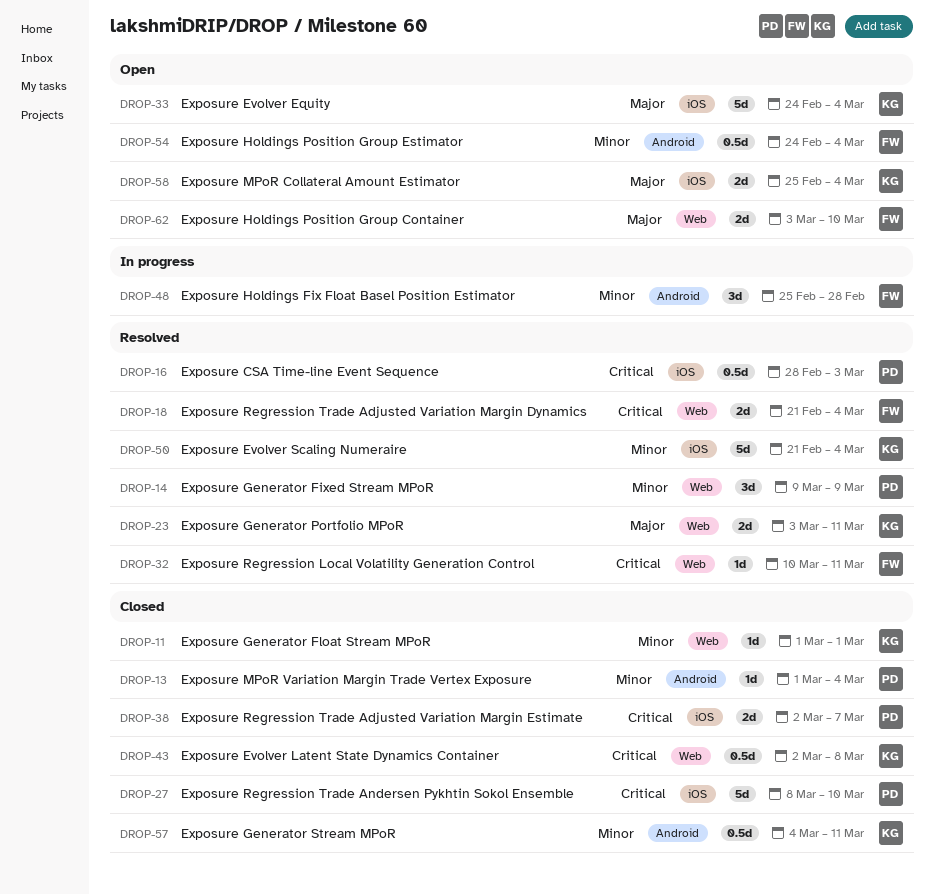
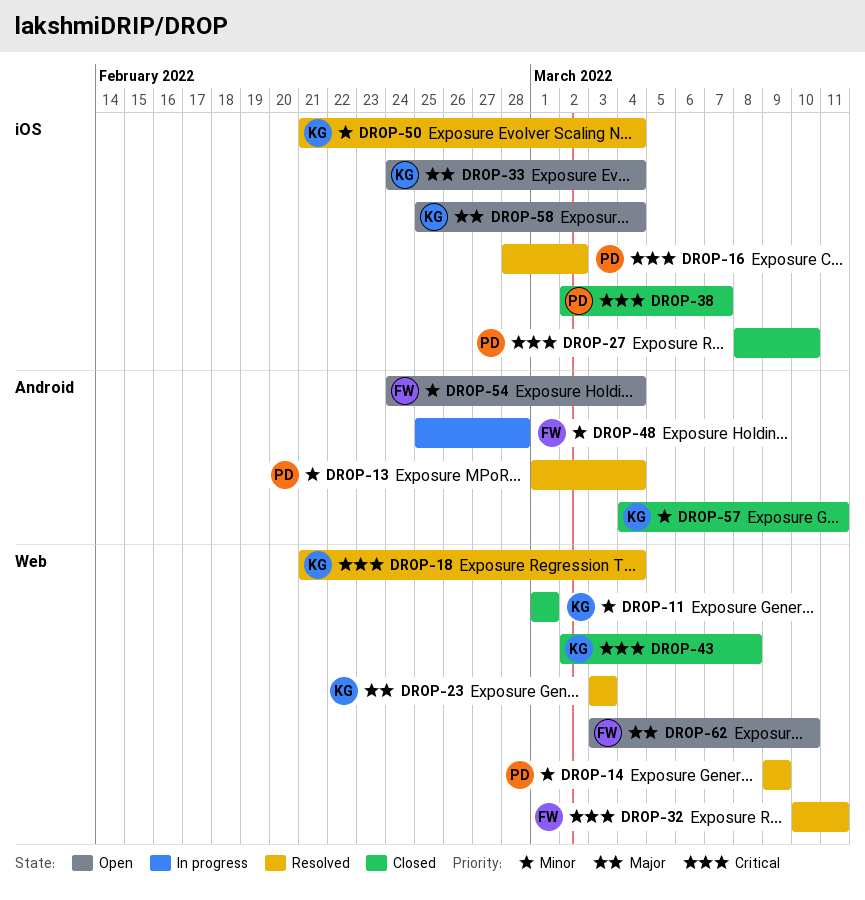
DROP-13, status: Closed -> Resolved
DROP-16, due: Mar 3 -> Mar 2
DROP-18, owner: FW -> KG
DROP-23, due: Mar 11 -> Mar 3

